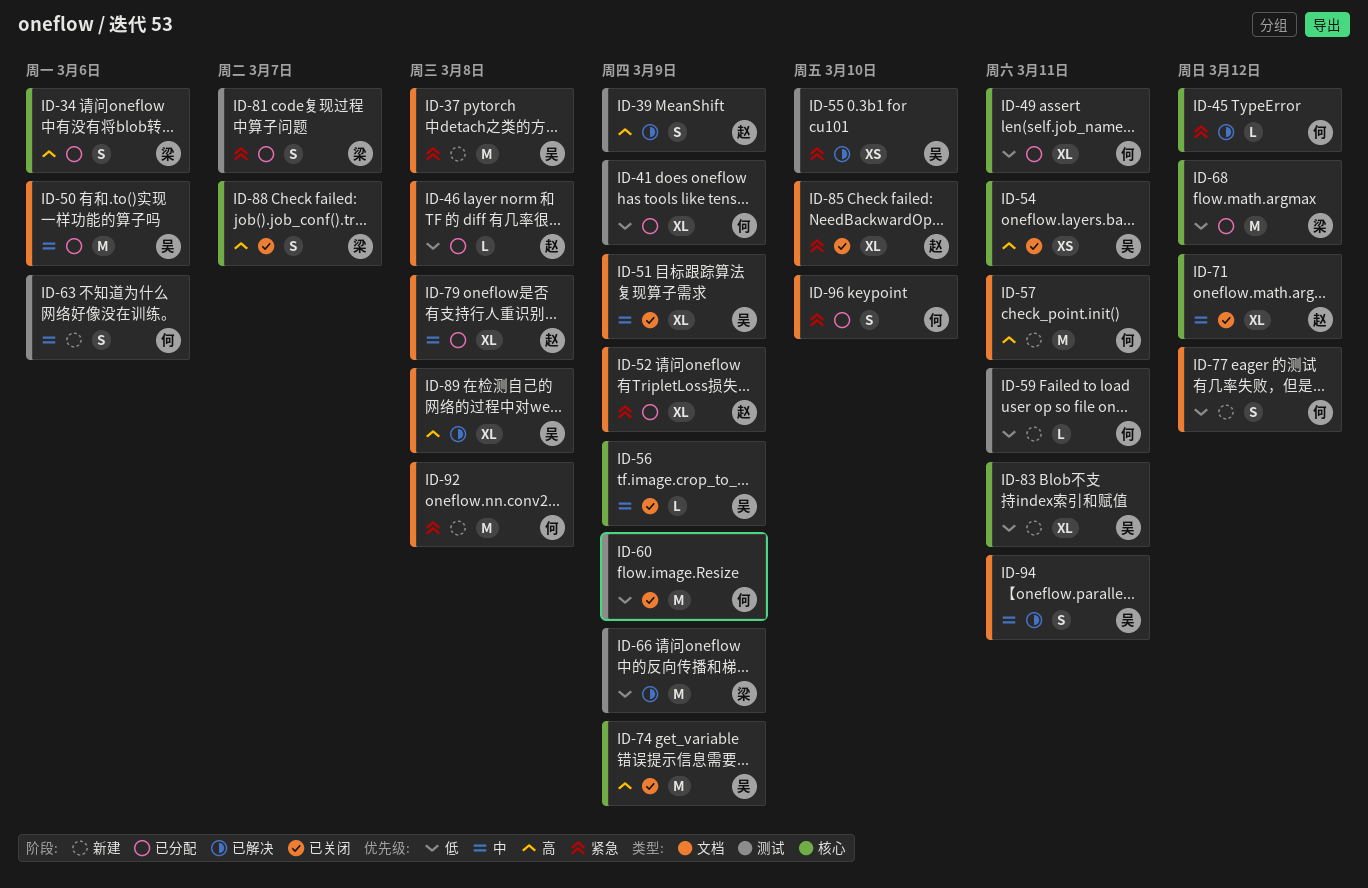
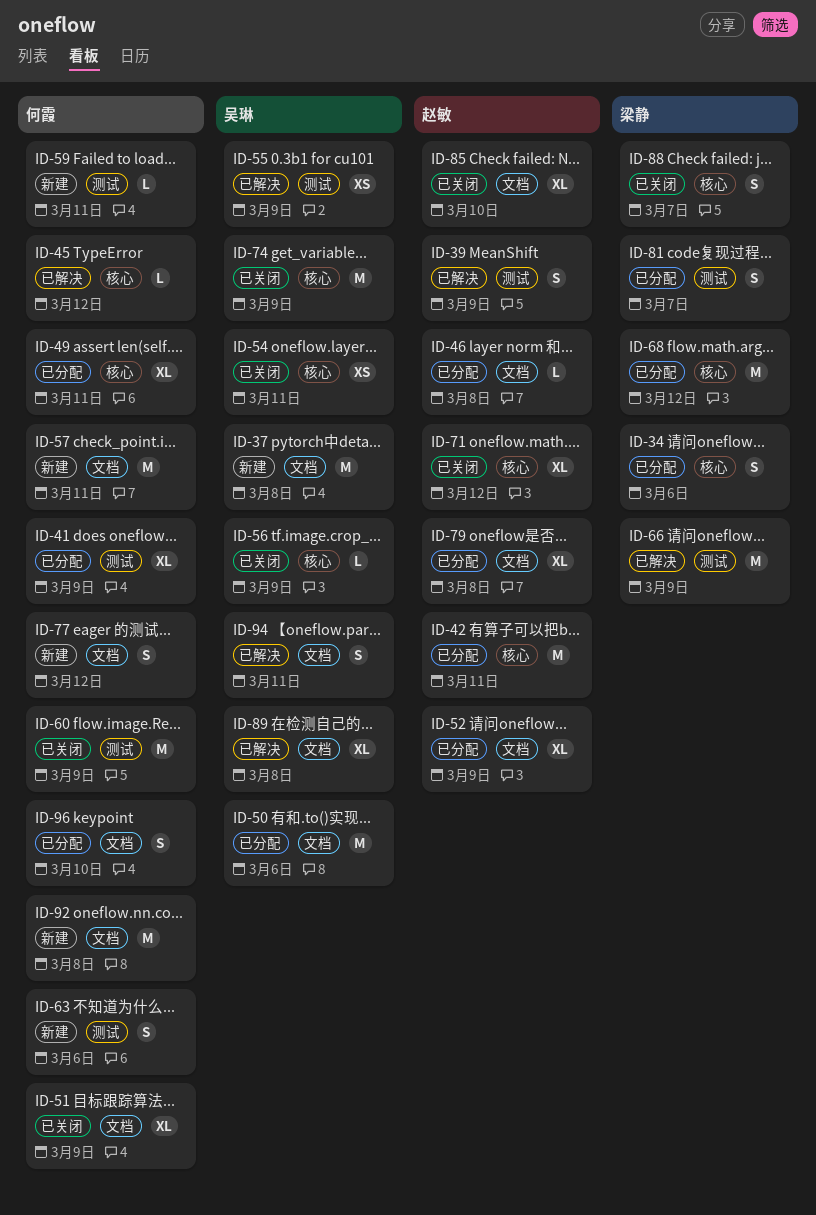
ID-42: none -> present
ID-51, owner: 吴琳 -> 何霞
ID-55, due: Mar 10 -> Mar 9
ID-83: present -> none

